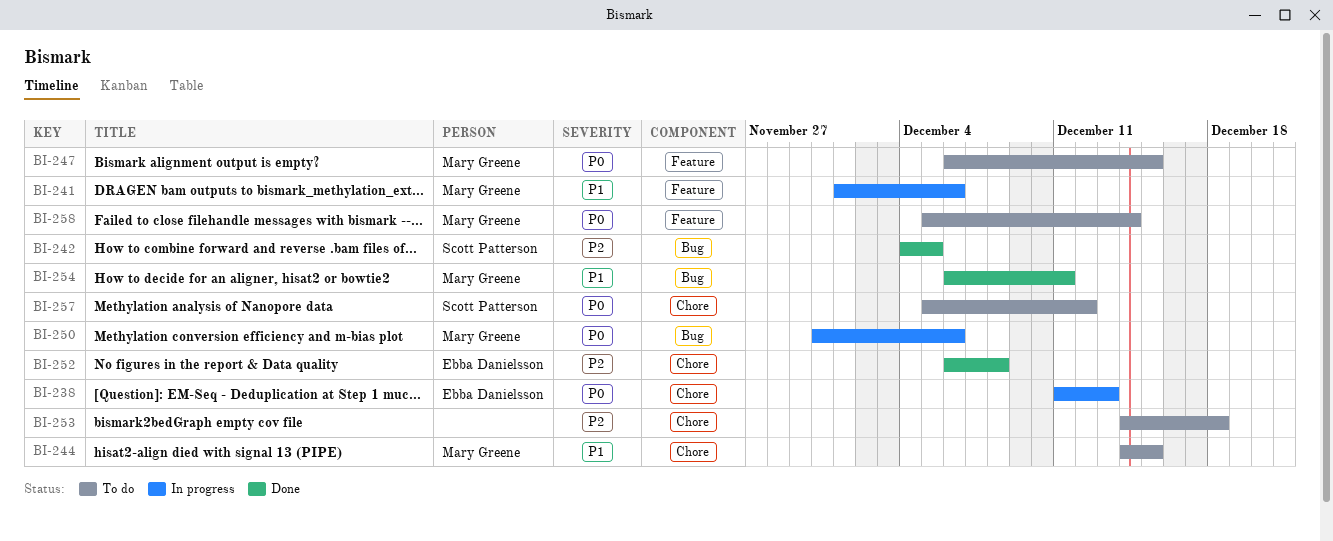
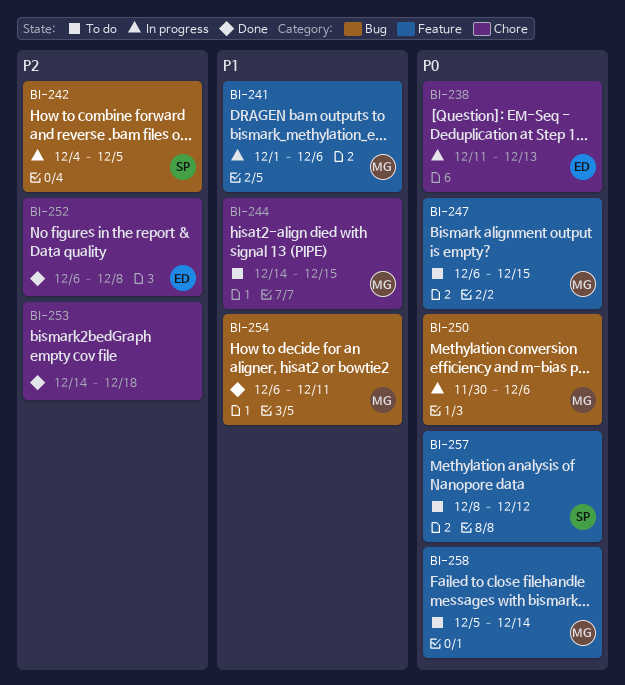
BI-242, status: Done -> In progress
BI-253, status: To do -> Done
BI-257, label: Chore -> Feature
BI-257, start: Dec 5 -> Dec 8

